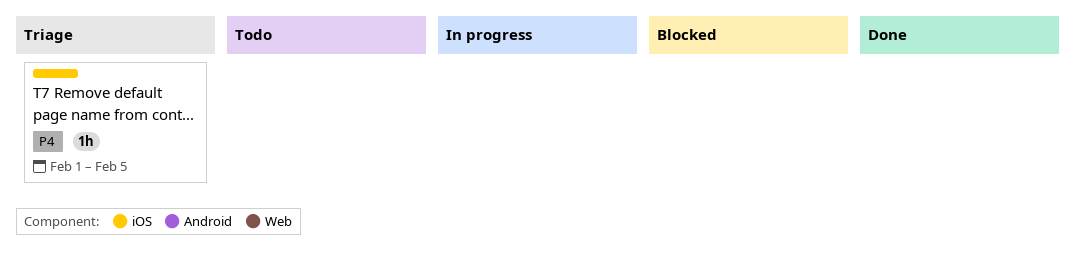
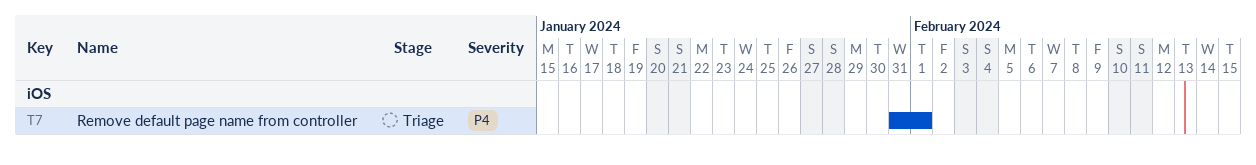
T7, start: Feb 1 -> Jan 31
T7, due: Feb 5 -> Feb 1

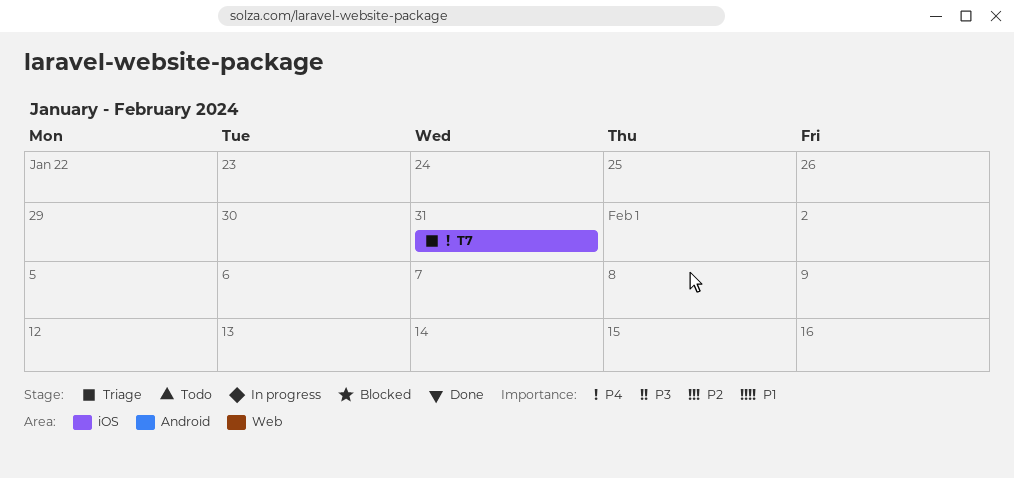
T7, due: Feb 1 -> Jan 31

